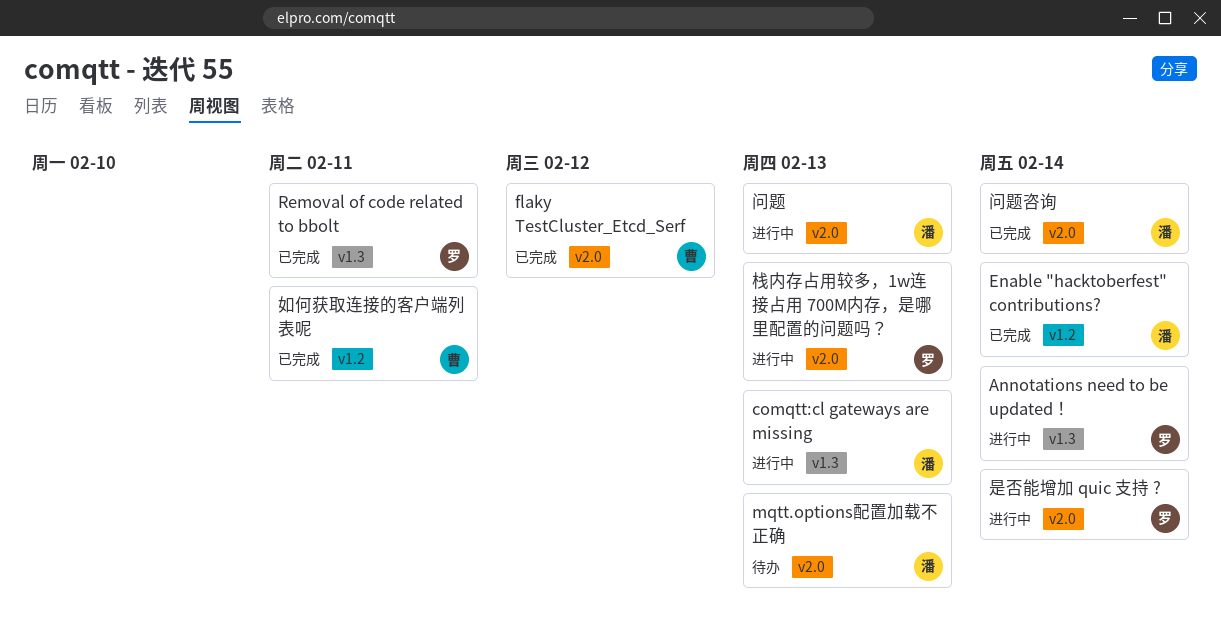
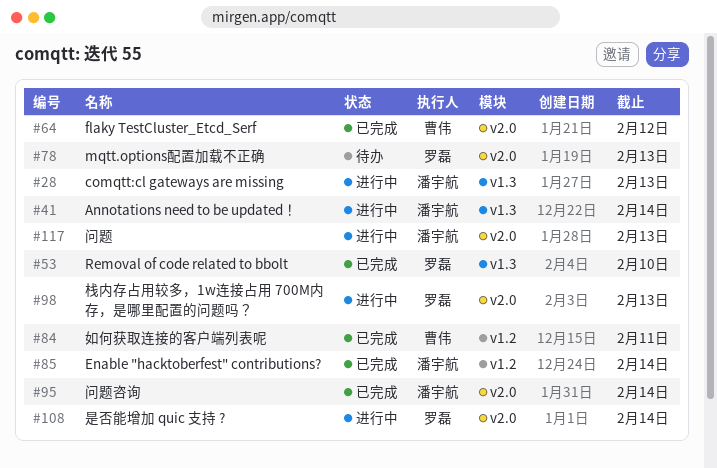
Annotations need to be updated！, owner: 罗磊 -> 潘宇航
mqtt.options配置加载不正确, owner: 潘宇航 -> 罗磊
Removal of code related to bbolt, due: Feb 11 -> Feb 10

